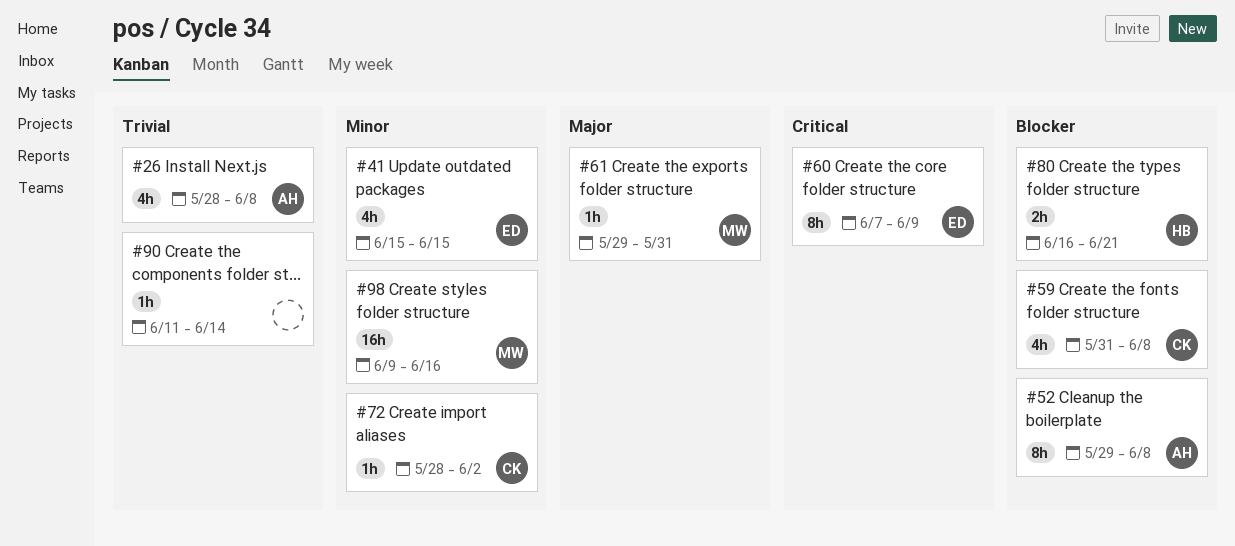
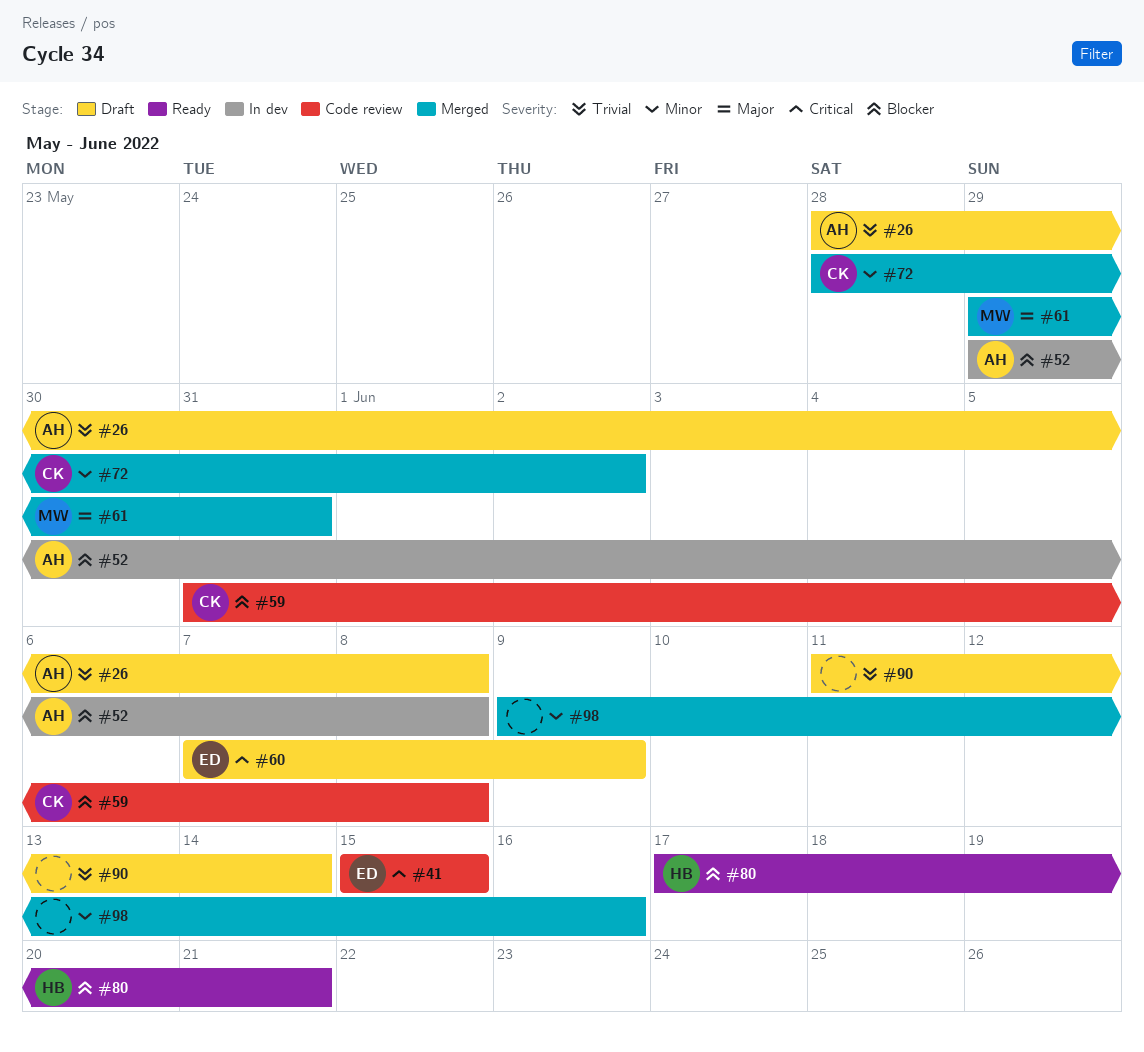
#41, priority: Minor -> Critical
#80, start: Jun 16 -> Jun 17
#98, owner: MW -> none

